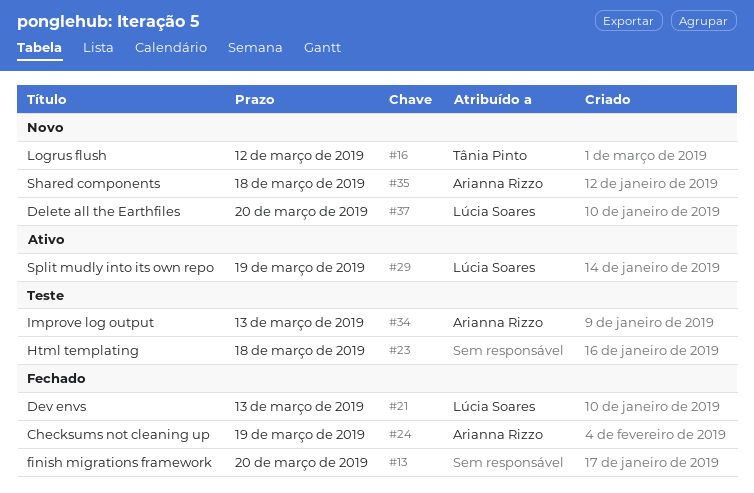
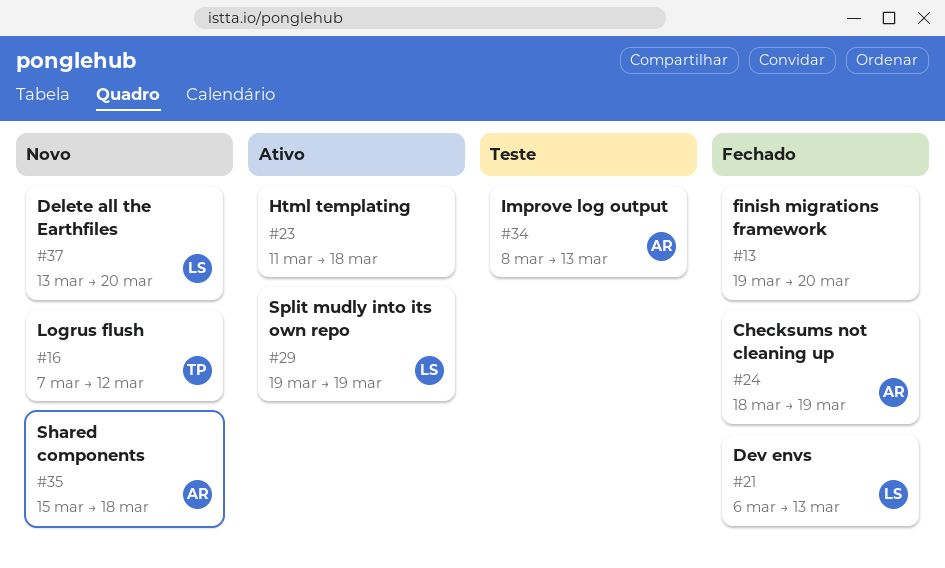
#23, status: Teste -> Ativo

